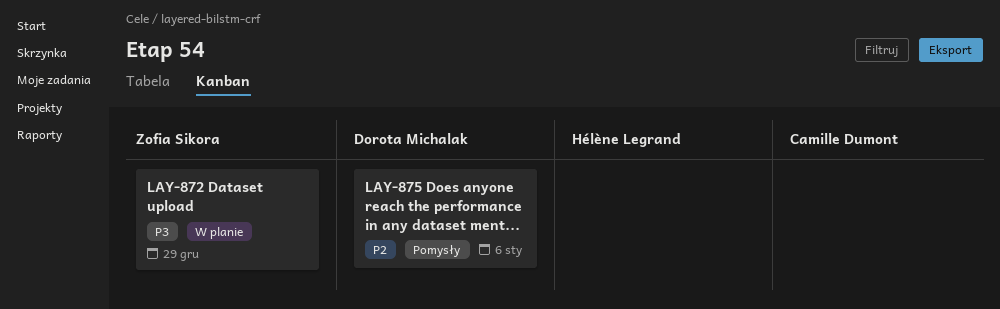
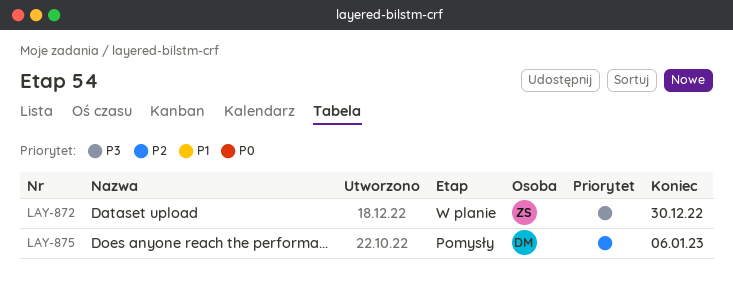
LAY-872, due: Dec 29 -> Dec 30

